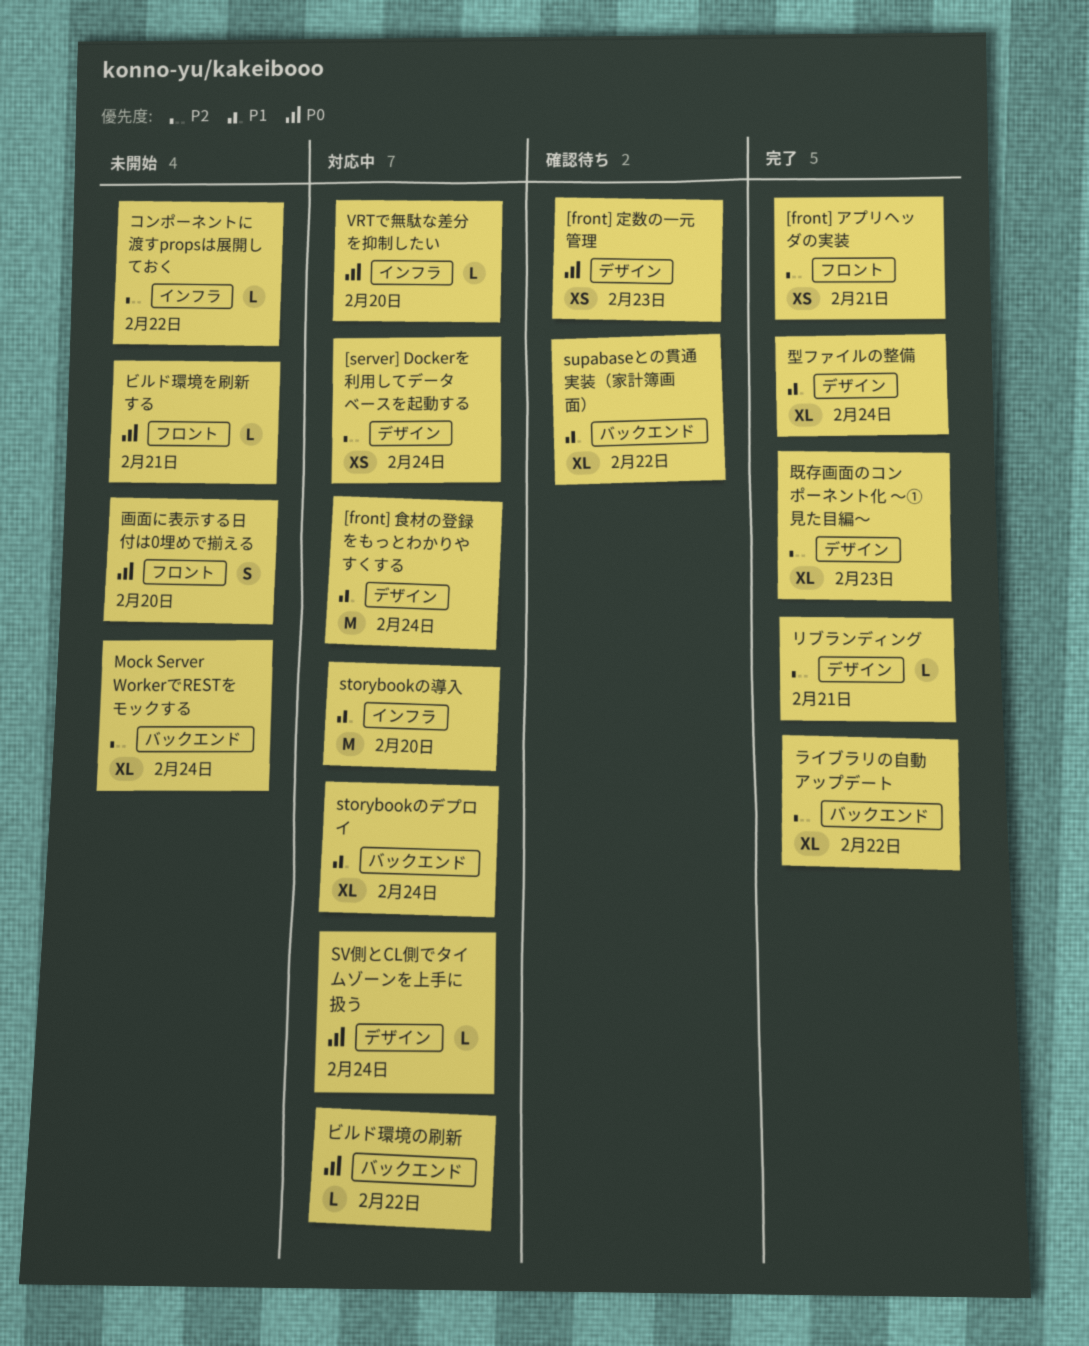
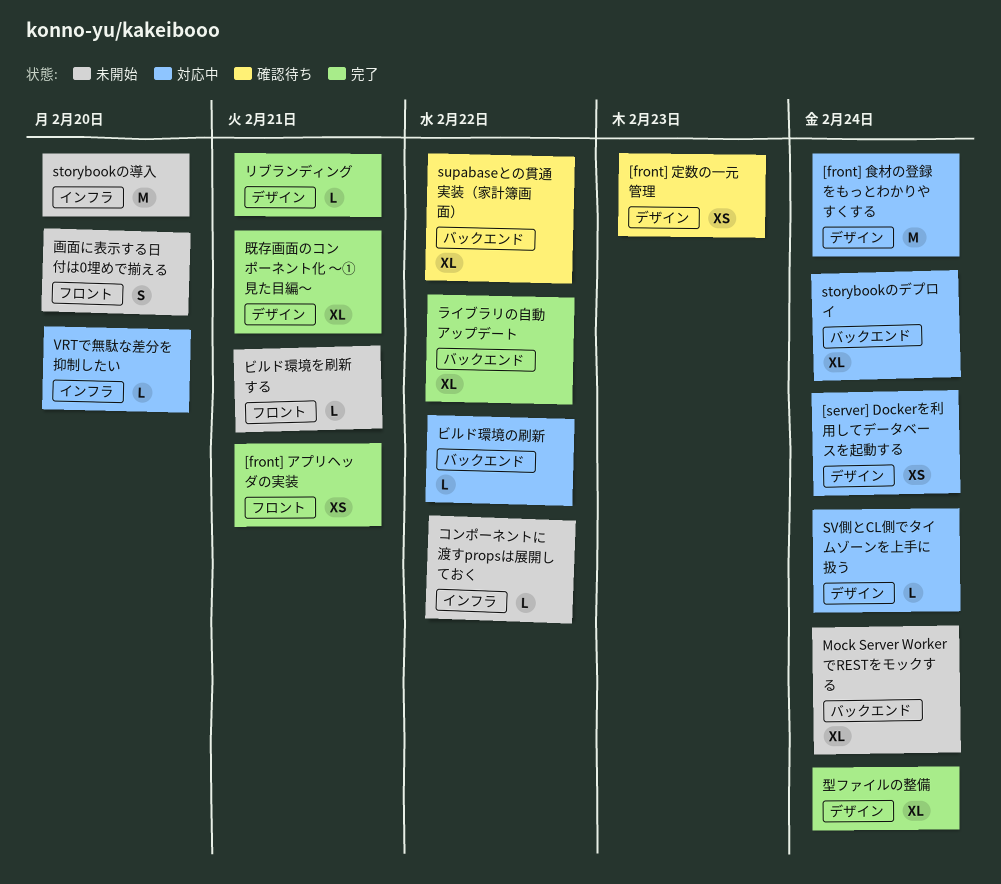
storybookの導入, status: 対応中 -> 未開始
既存画面のコンポーネント化 〜①見た目編〜, due: Feb 23 -> Feb 21

